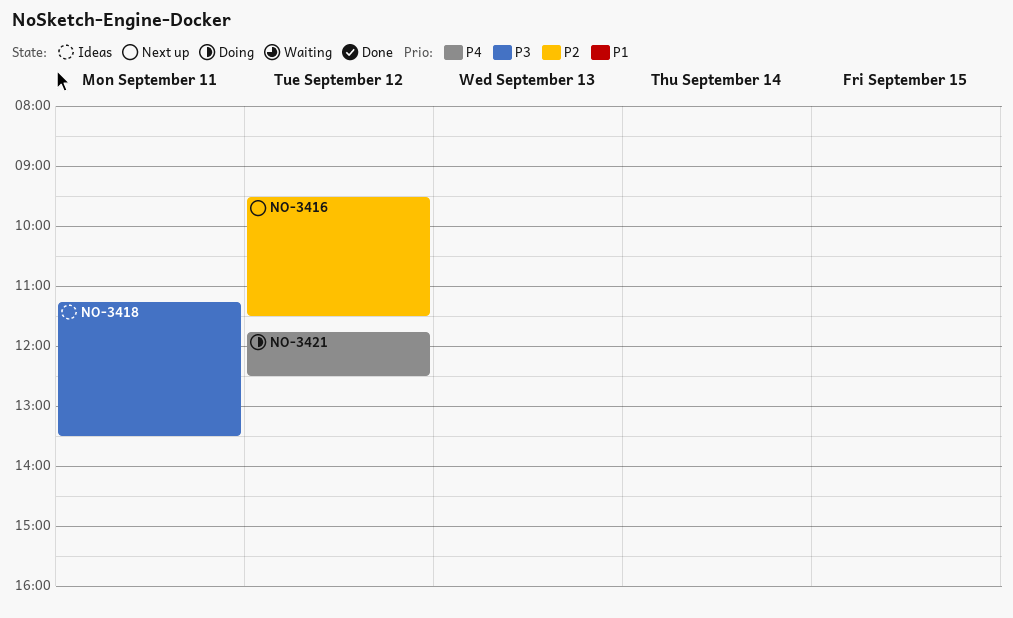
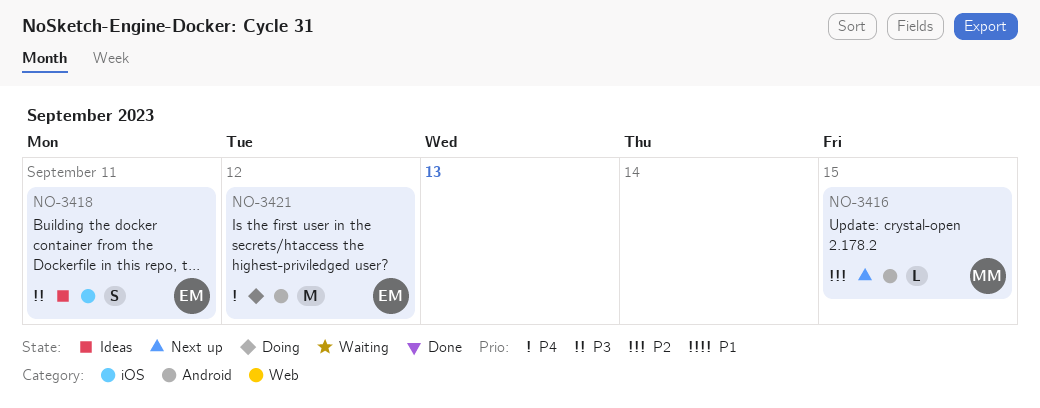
NO-3416, day: Sep 12 -> Sep 15

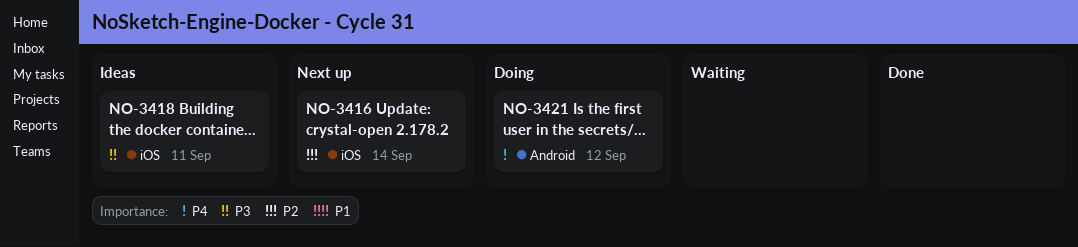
NO-3416, label: Android -> iOS
NO-3416, day: Sep 15 -> Sep 14

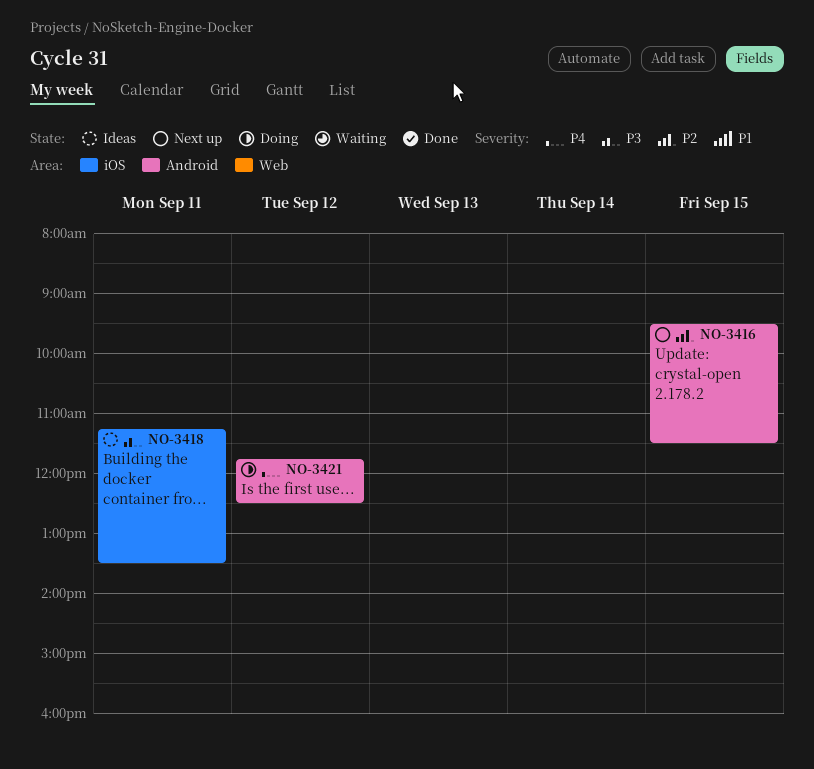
NO-3416, label: iOS -> Android
NO-3416, day: Sep 14 -> Sep 15

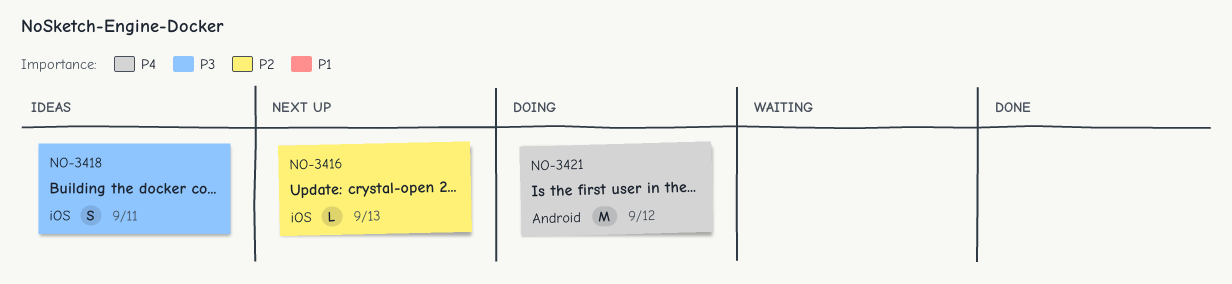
NO-3416, label: Android -> iOS
NO-3416, day: Sep 15 -> Sep 13

